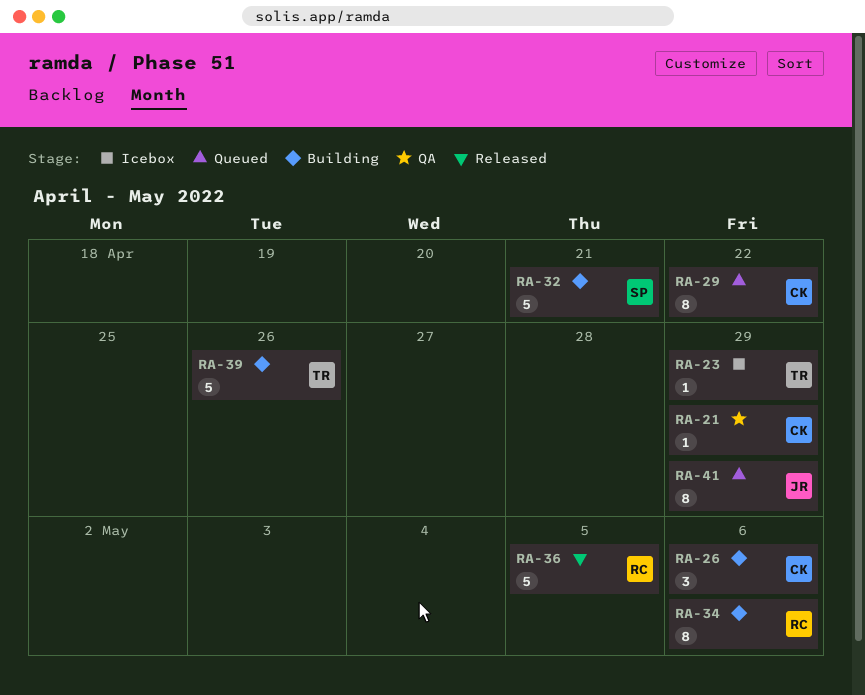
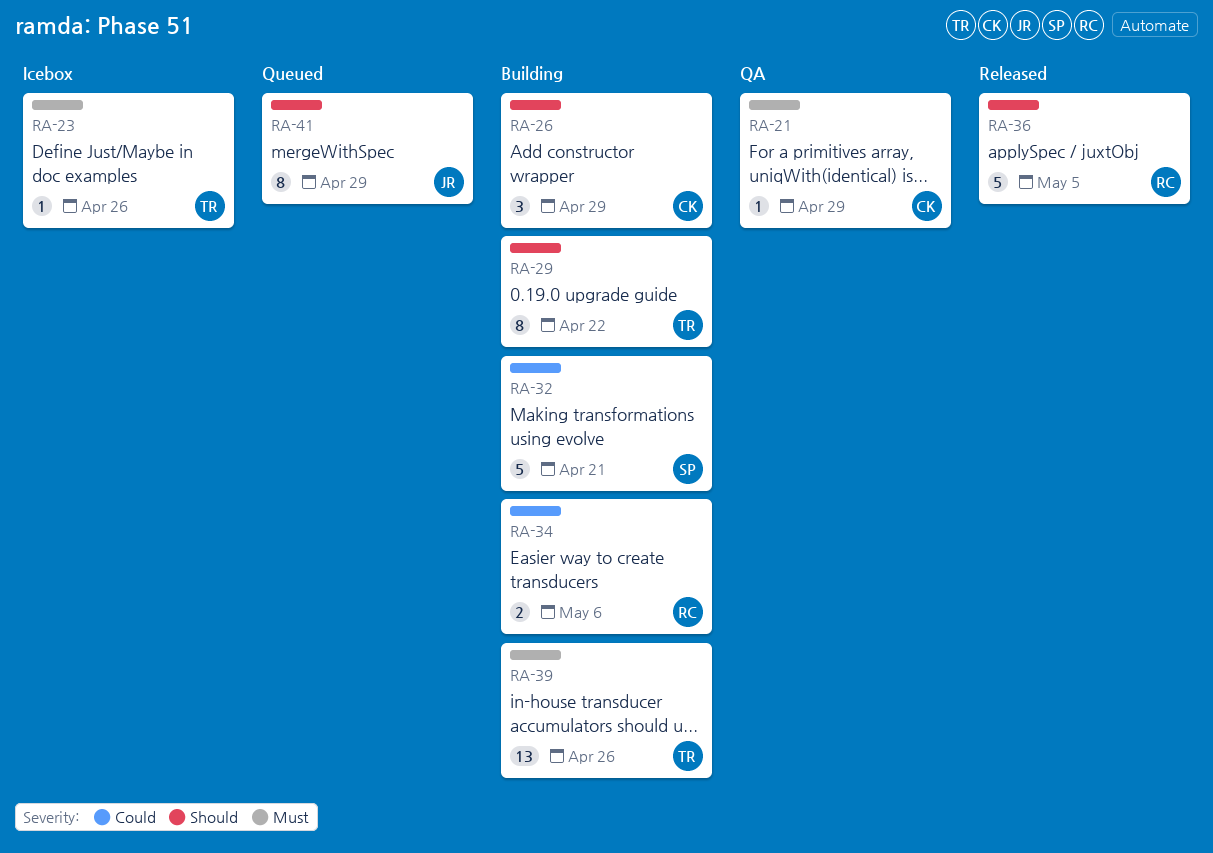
RA-23, due: Apr 29 -> Apr 26
RA-26, due: May 6 -> Apr 29
RA-29, status: Queued -> Building
RA-29, owner: CK -> TR
RA-34, estimate: 8 -> 2
RA-39, estimate: 5 -> 13

